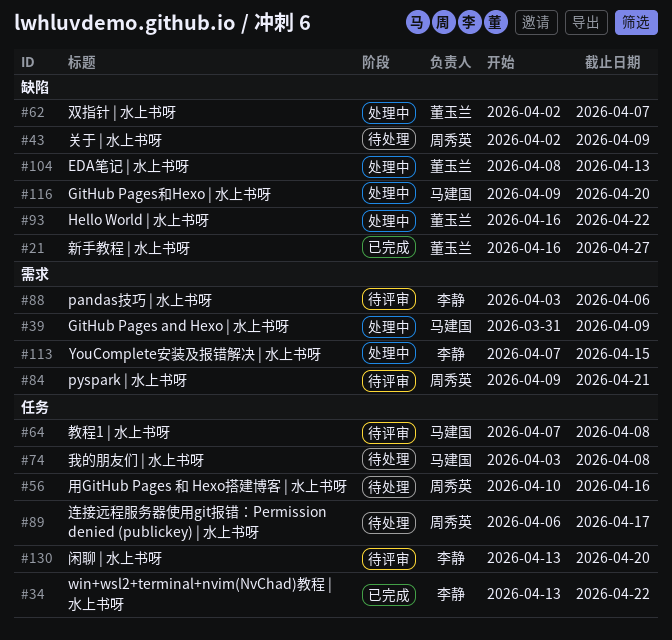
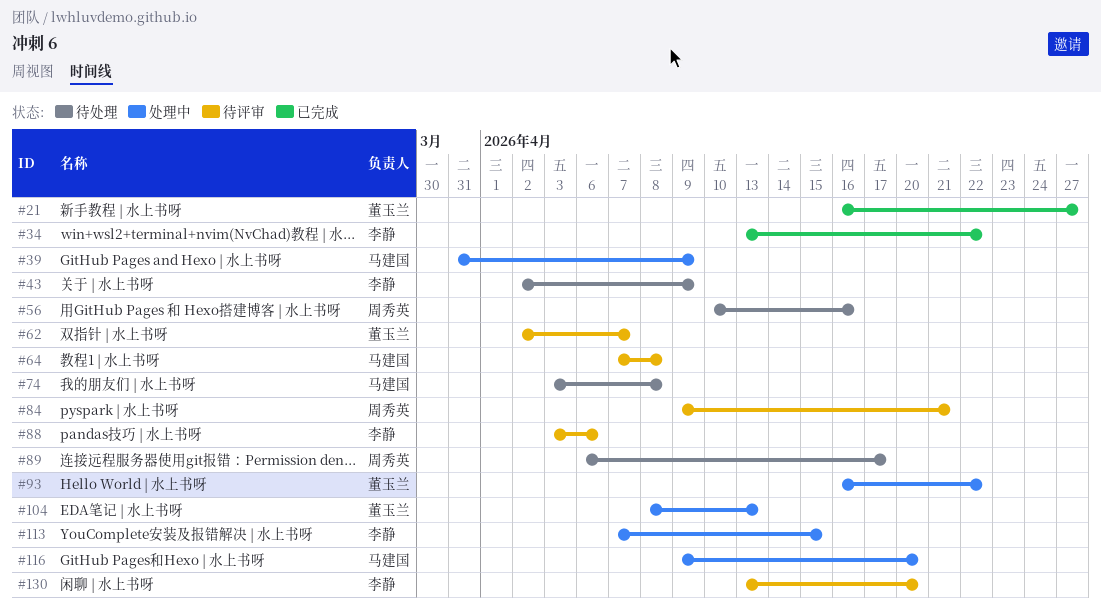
#43, owner: 周秀英 -> 李静
#62, status: 处理中 -> 待评审

